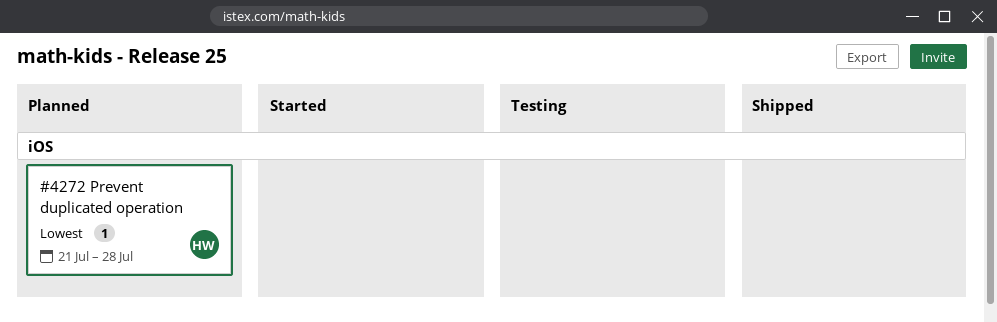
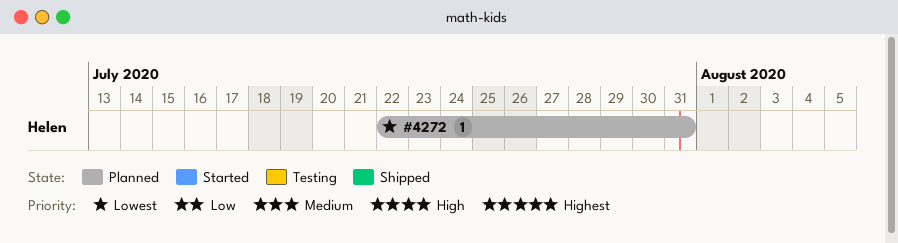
#4272, start: Jul 21 -> Jul 22
#4272, due: Jul 28 -> Jul 31

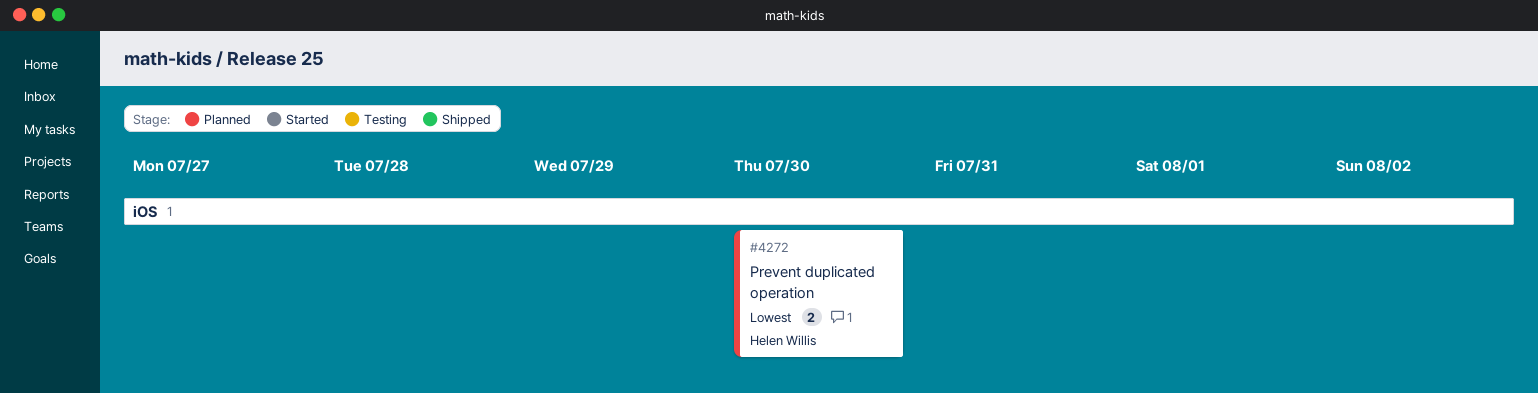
#4272, estimate: 1 -> 2
#4272, due: Jul 31 -> Jul 30

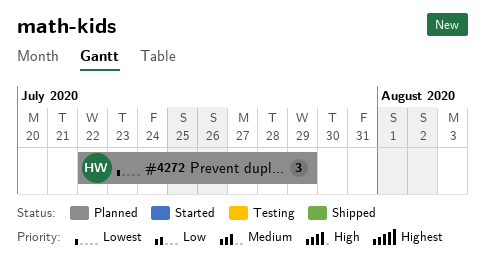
#4272, estimate: 2 -> 3
#4272, due: Jul 30 -> Jul 29

